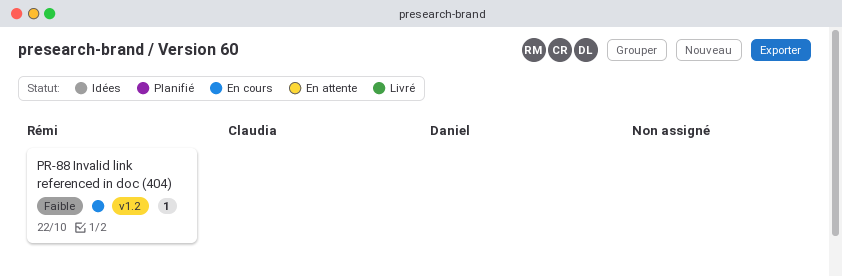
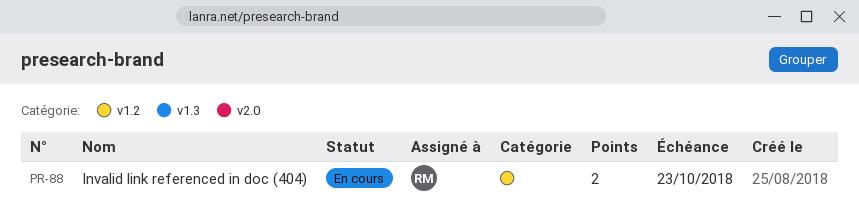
PR-88, estimate: 1 -> 2
PR-88, due: Oct 22 -> Oct 23

